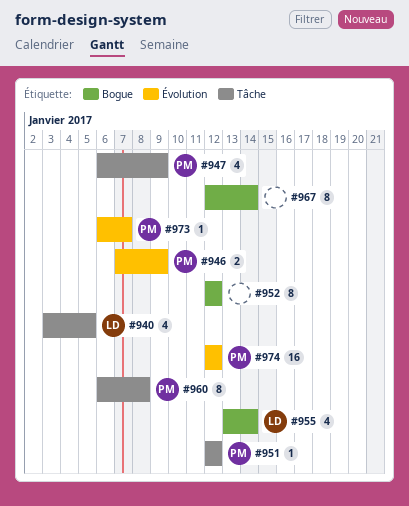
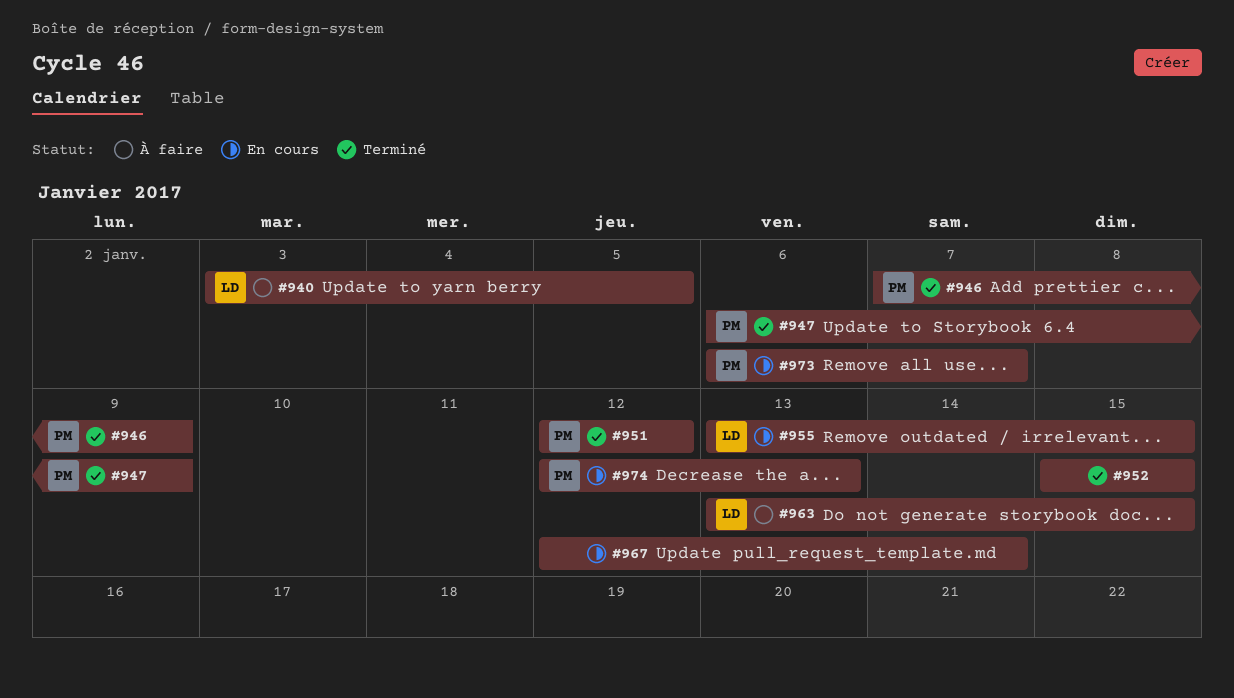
#952, start: Jan 12 -> Jan 15
#952, due: Jan 12 -> Jan 15
#955, due: Jan 14 -> Jan 15
#960: present -> none
#963: none -> present
#974, due: Jan 12 -> Jan 13

